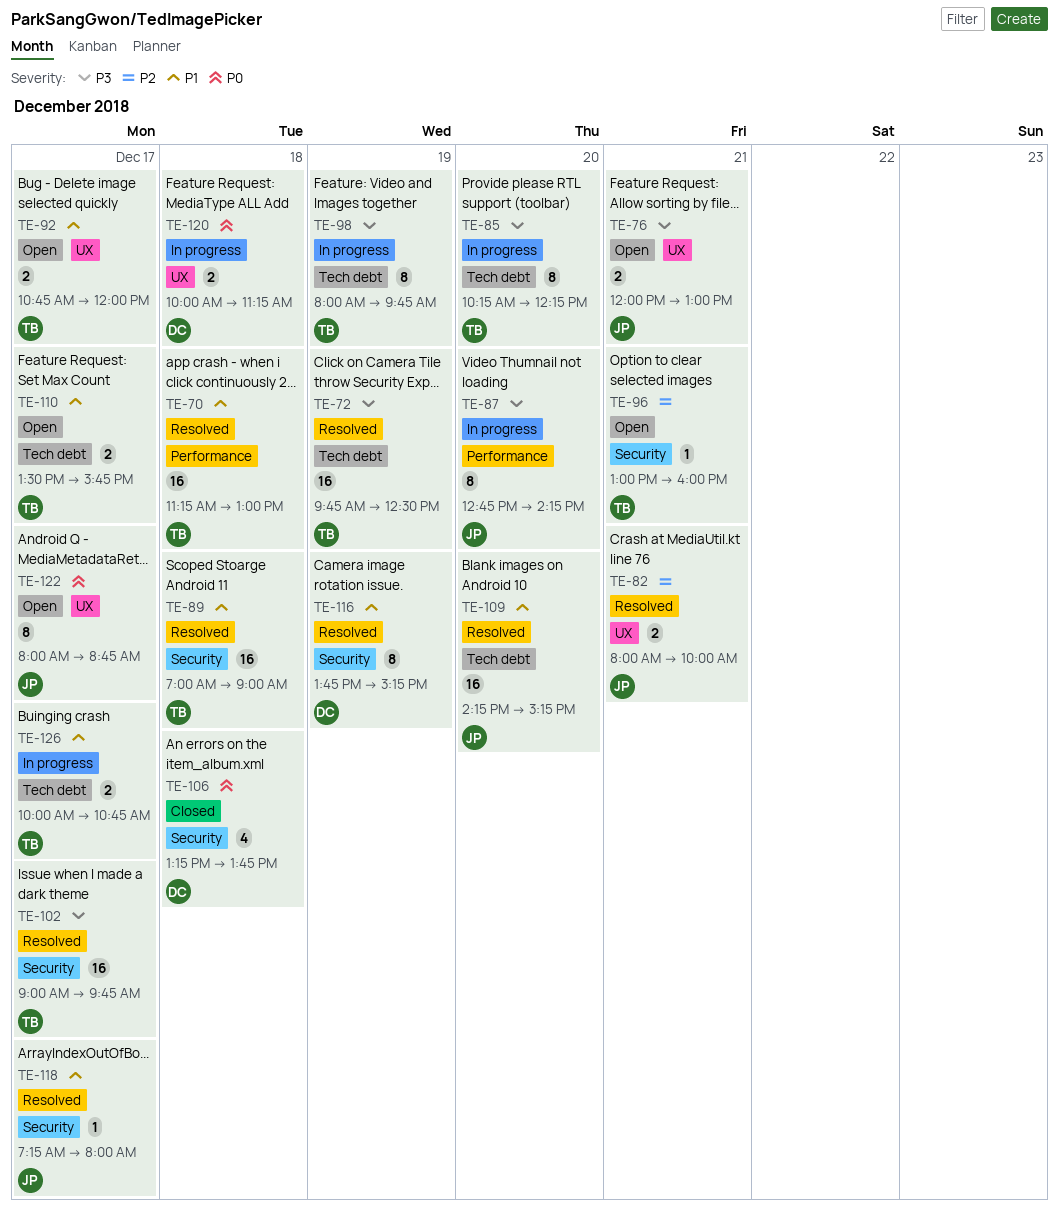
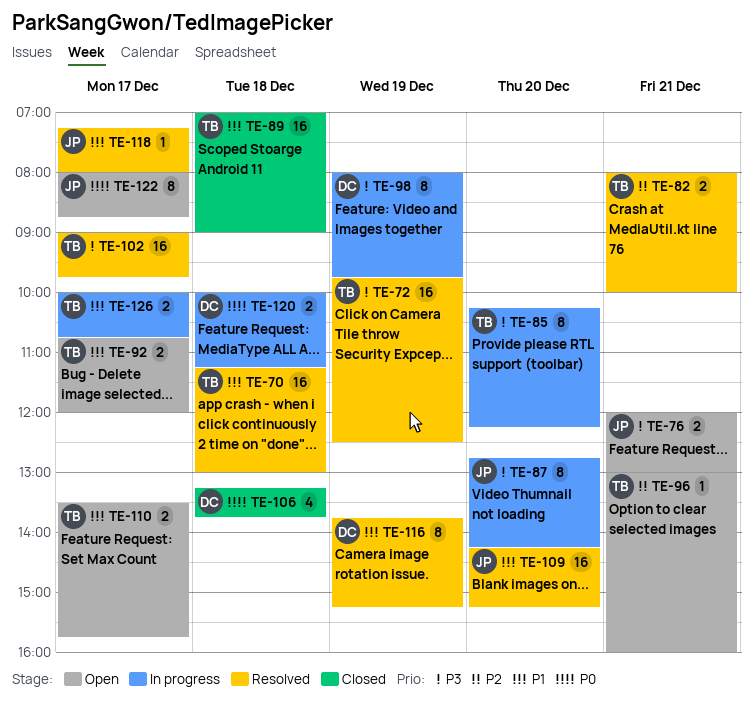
TE-82, owner: JP -> TB
TE-89, status: Resolved -> Closed
TE-98, owner: TB -> DC

